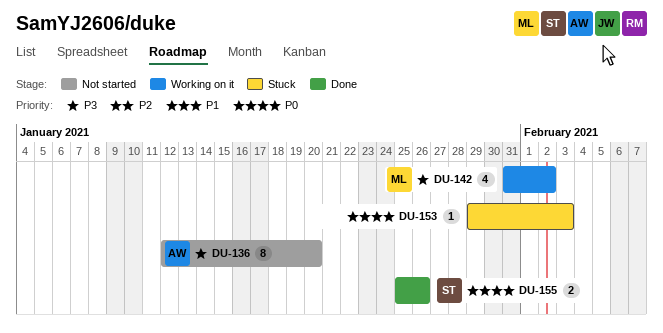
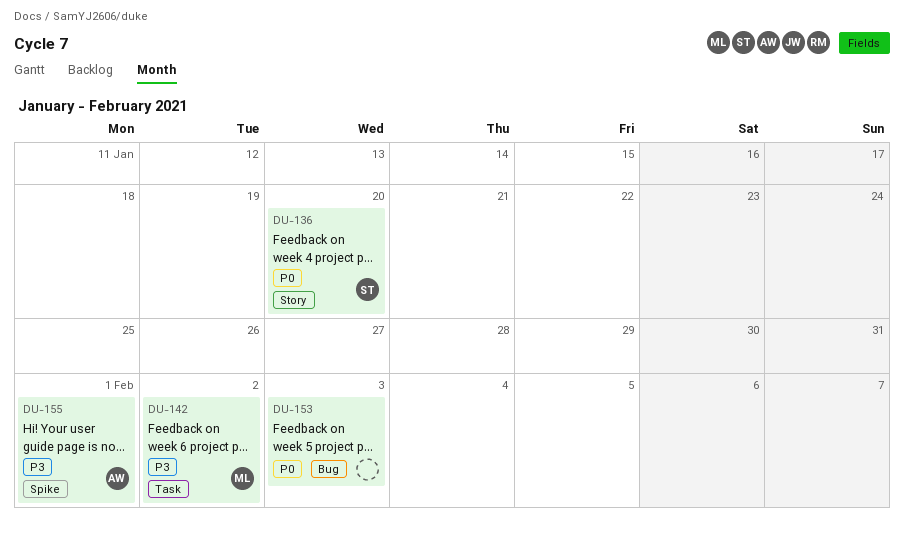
DU-136, owner: AW -> ST
DU-136, priority: P3 -> P0
DU-155, owner: ST -> AW
DU-155, priority: P0 -> P3
DU-155, due: Jan 26 -> Feb 1

